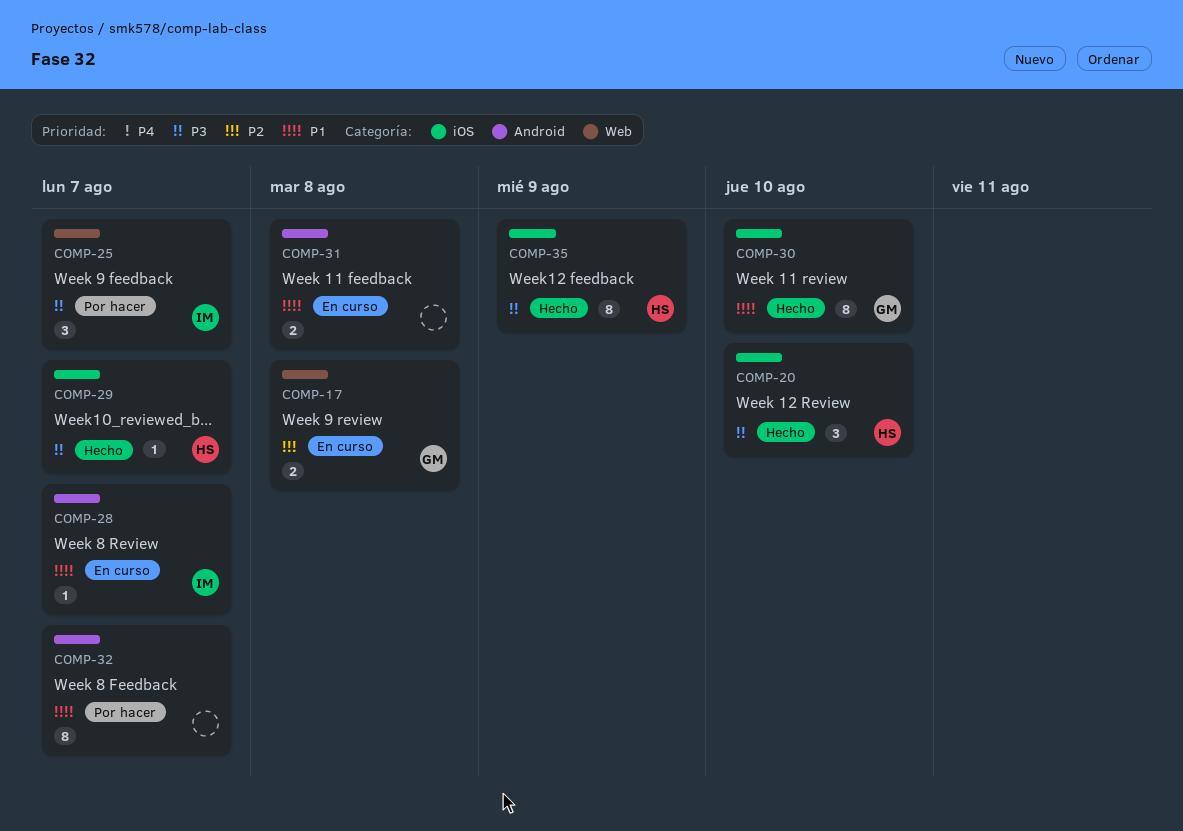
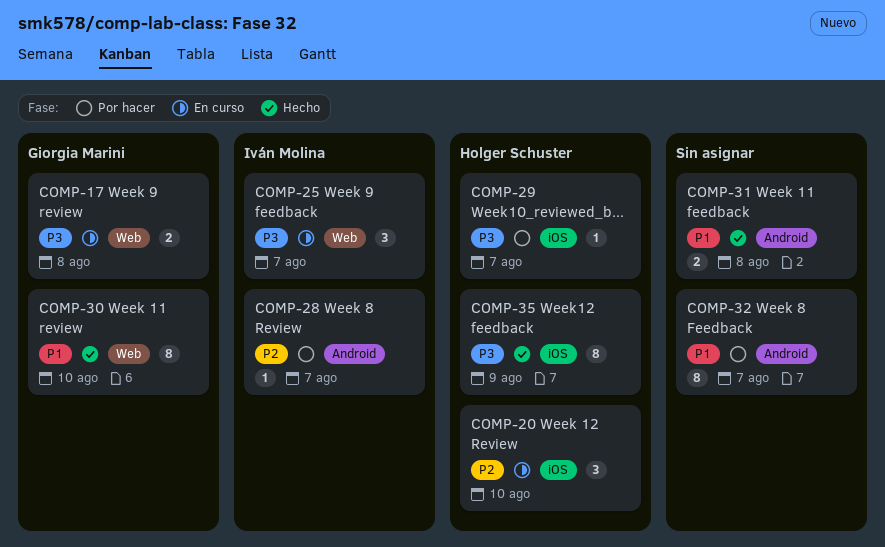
COMP-17, priority: P2 -> P3
COMP-20, status: Hecho -> En curso
COMP-20, priority: P3 -> P2
COMP-25, status: Por hacer -> En curso
COMP-28, status: En curso -> Por hacer
COMP-28, priority: P1 -> P2
COMP-29, status: Hecho -> Por hacer
COMP-30, label: iOS -> Web
COMP-31, status: En curso -> Hecho

